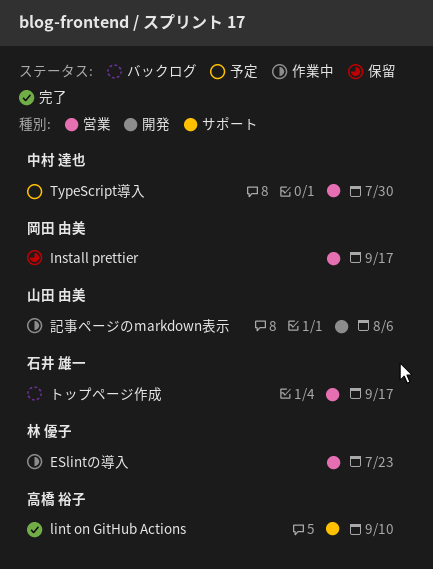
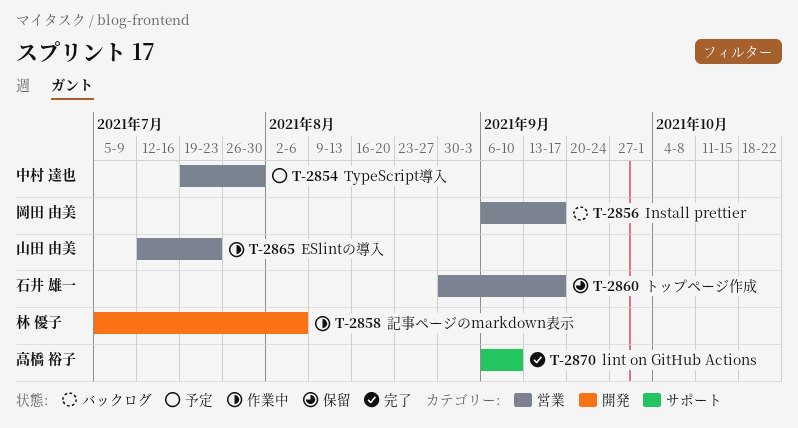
ESlintの導入, owner: 林 優子 -> 山田 由美
Install prettier, status: 保留 -> バックログ
トップページ作成, status: バックログ -> 保留
記事ページのmarkdown表示, owner: 山田 由美 -> 林 優子

